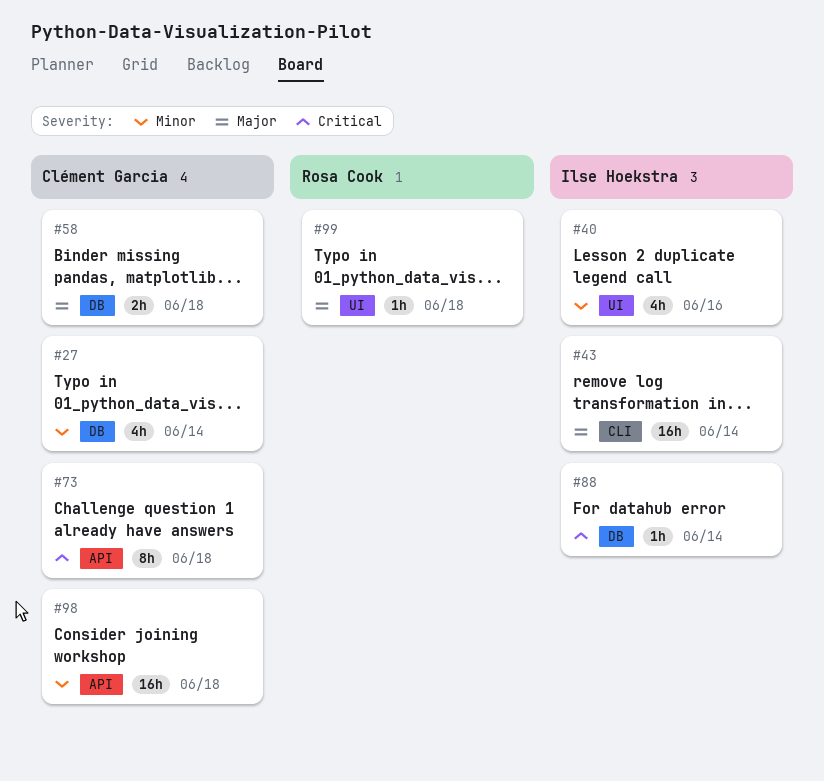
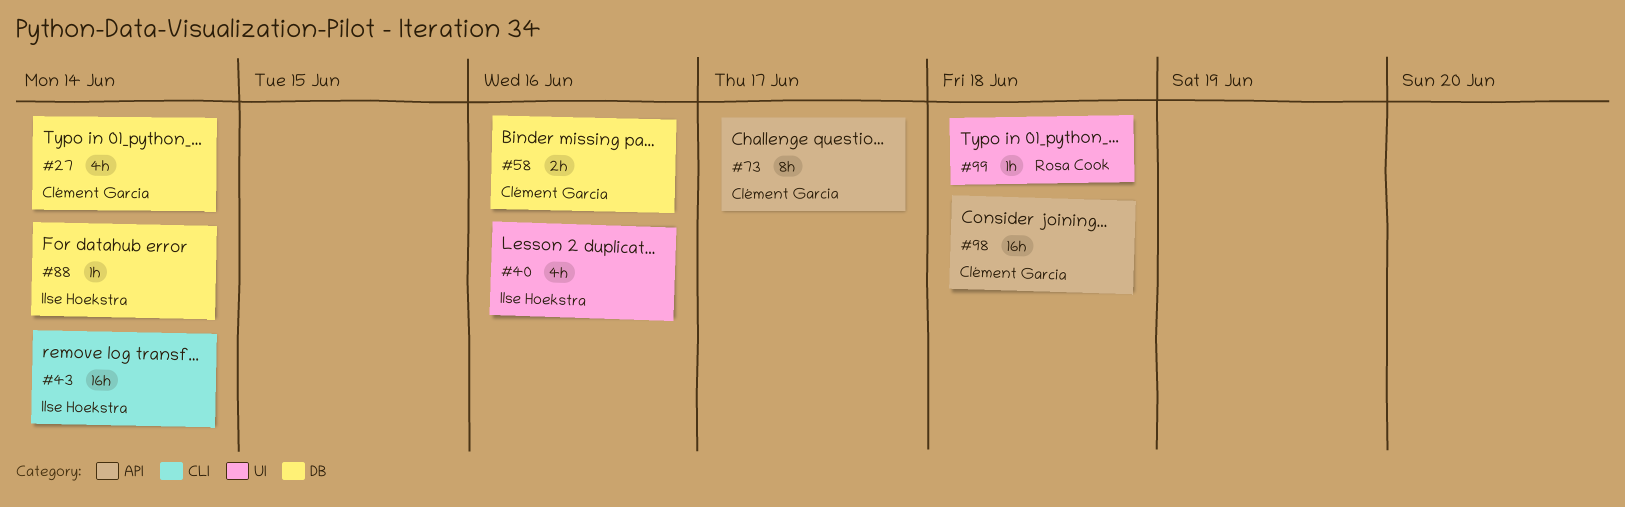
#58, due: Jun 18 -> Jun 16
#73, due: Jun 18 -> Jun 17

